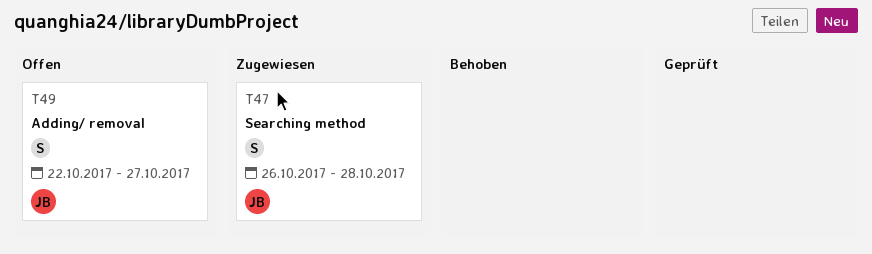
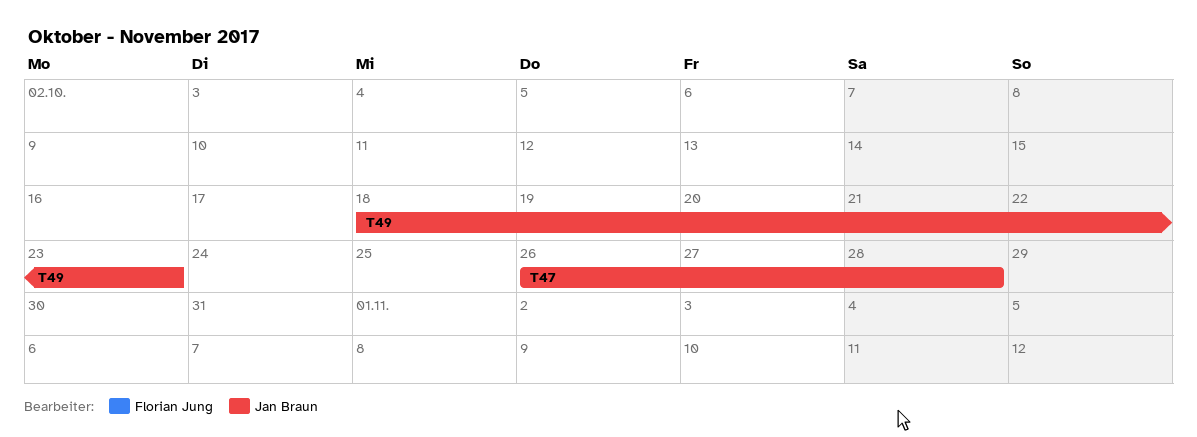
T49, start: Oct 22 -> Oct 18
T49, due: Oct 27 -> Oct 23

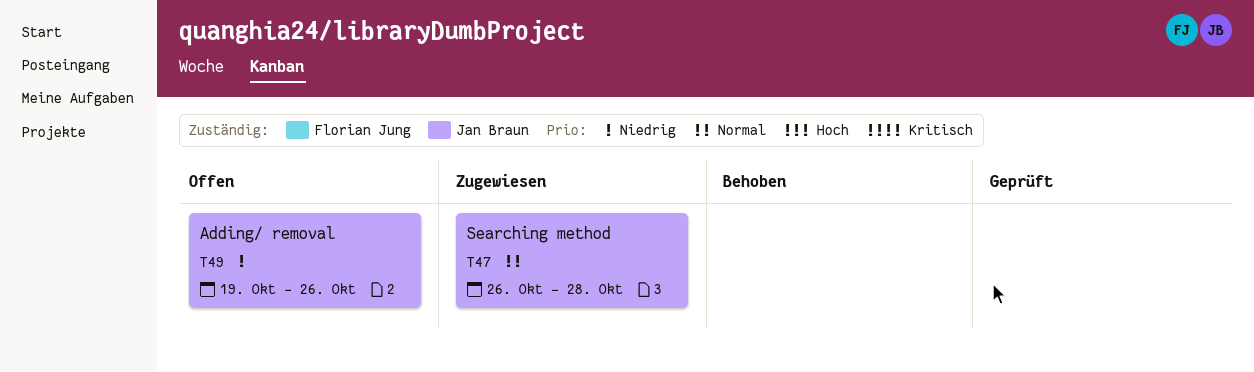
T49, start: Oct 18 -> Oct 19
T49, due: Oct 23 -> Oct 26

